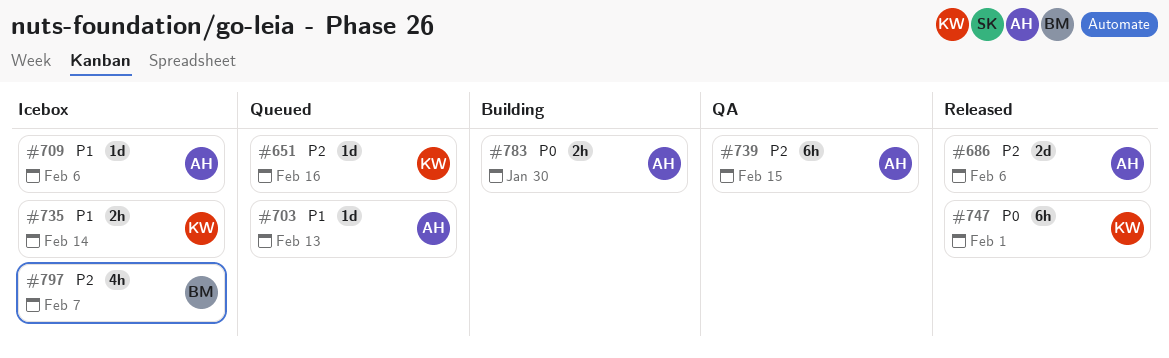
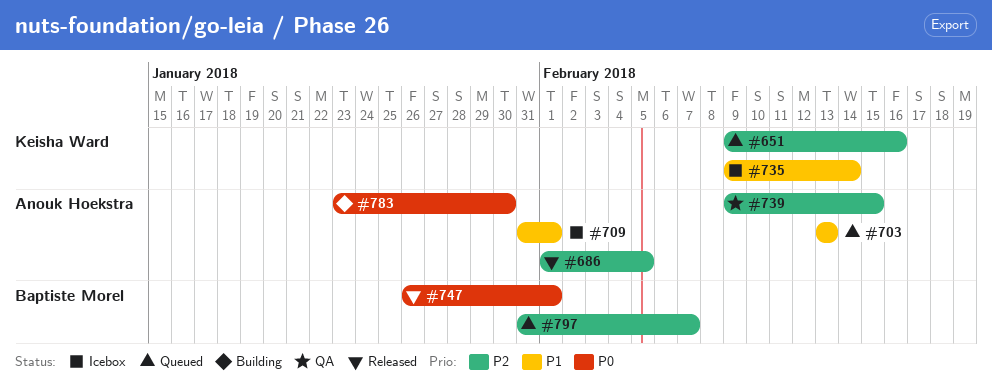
#686, due: Feb 6 -> Feb 5
#709, due: Feb 6 -> Feb 1
#747, owner: Keisha Ward -> Baptiste Morel
#797, status: Icebox -> Queued

